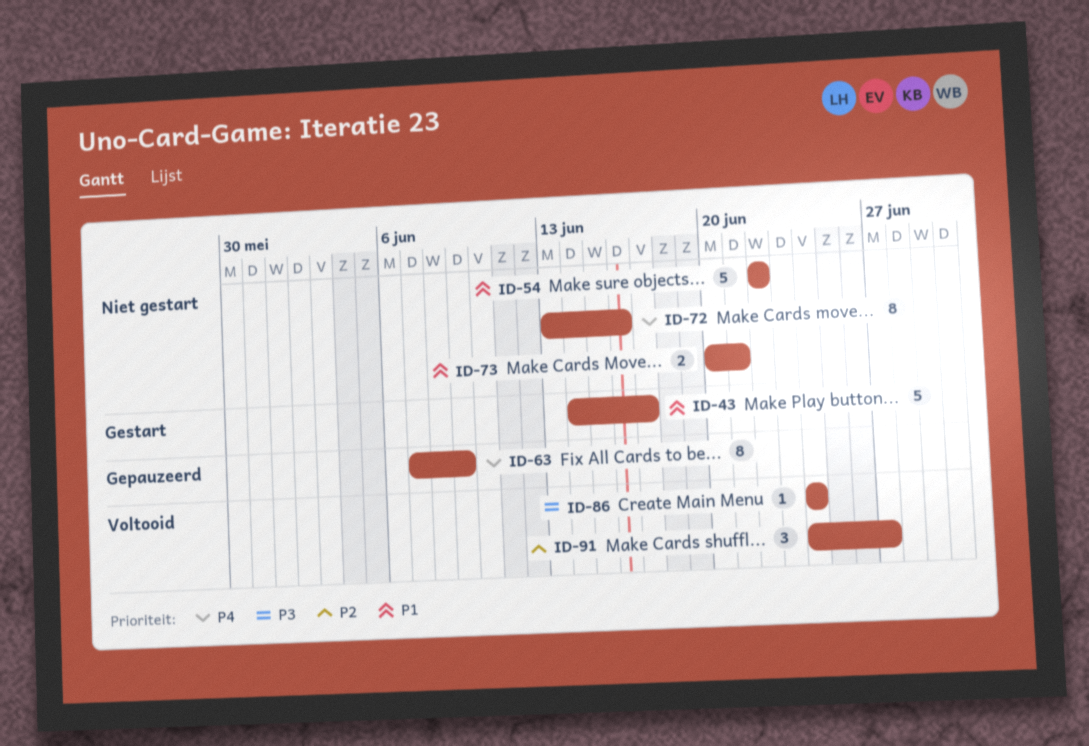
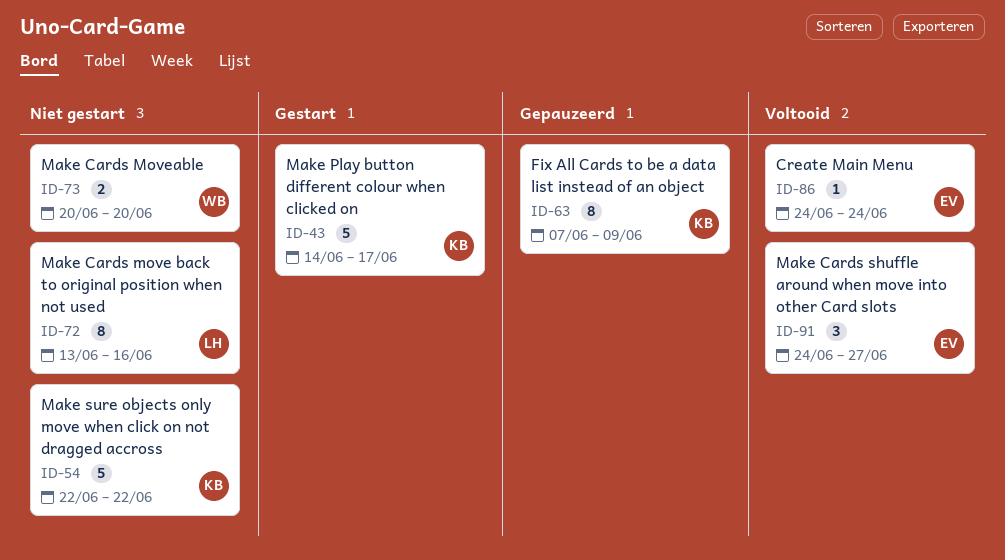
ID-73, due: Jun 21 -> Jun 20

